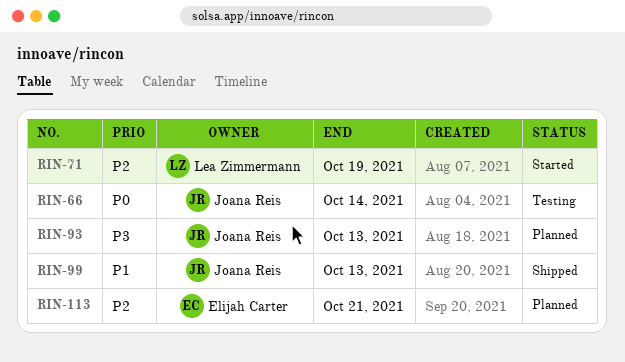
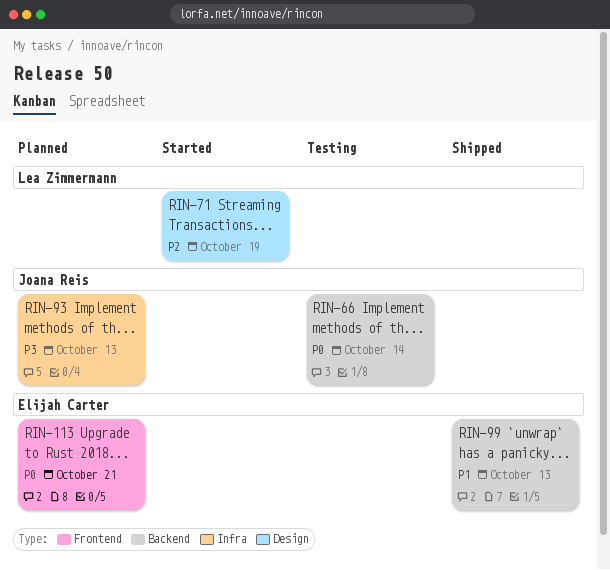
RIN-99, owner: Joana Reis -> Elijah Carter
RIN-113, priority: P2 -> P0

